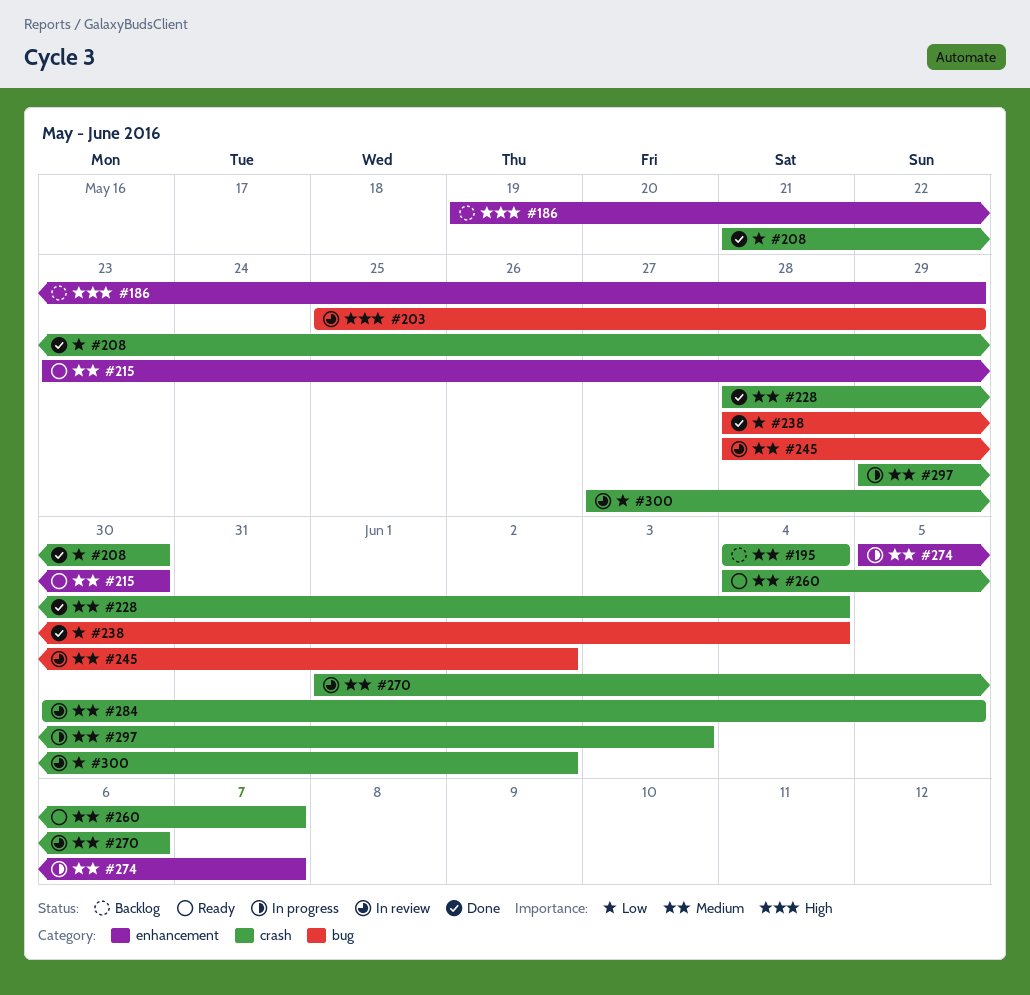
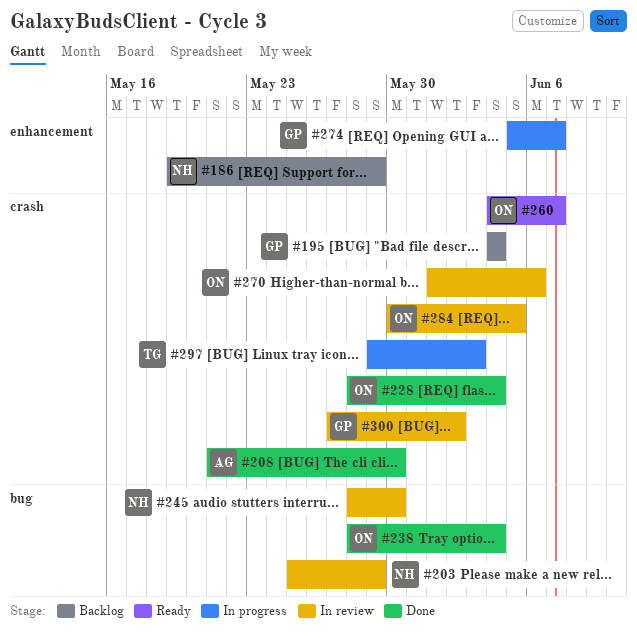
#215: present -> none
#245, due: Jun 2 -> May 30

